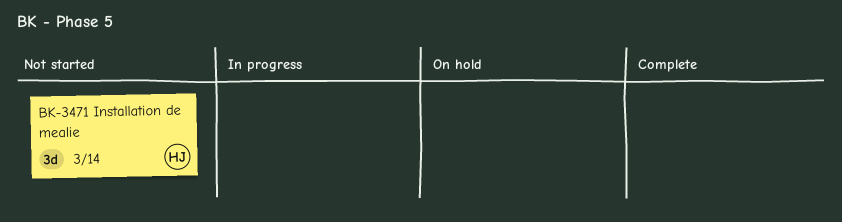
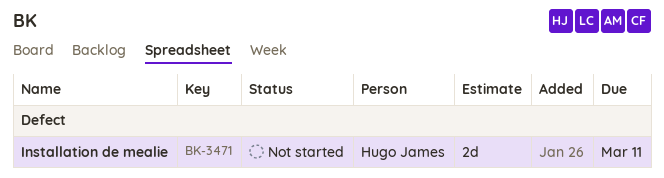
BK-3471, estimate: 3d -> 2d
BK-3471, due: Mar 14 -> Mar 11

